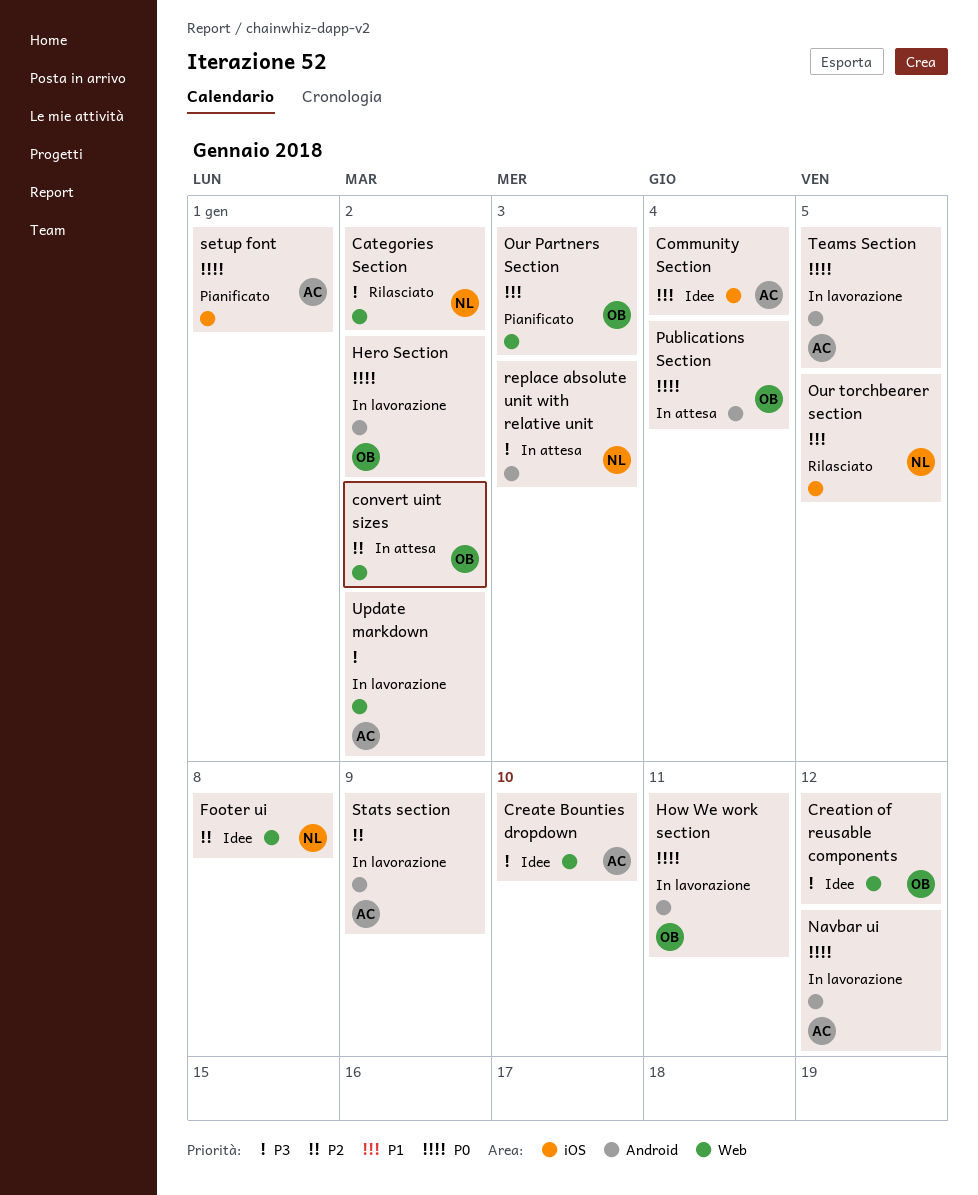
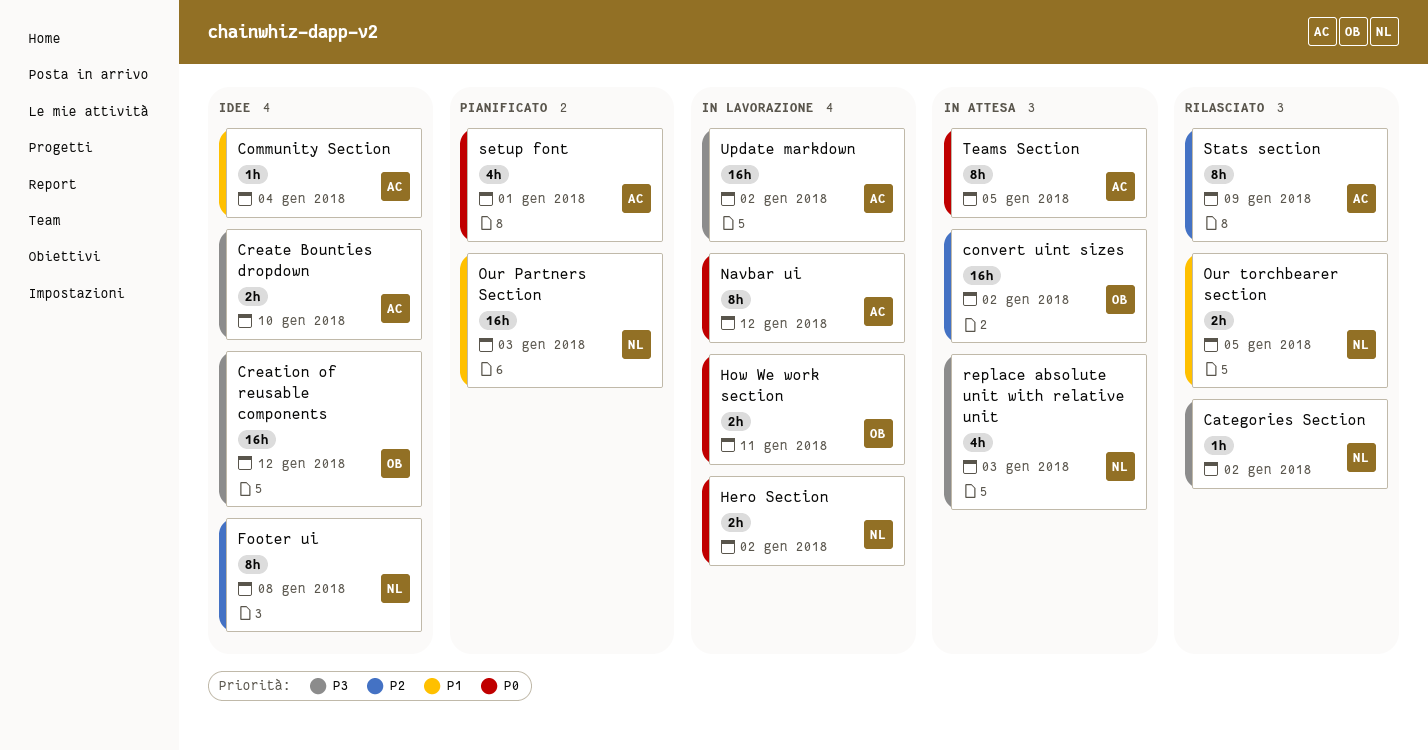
Hero Section, owner: OB -> NL
Our Partners Section, owner: OB -> NL
Publications Section: present -> none
Stats section, status: In lavorazione -> Rilasciato
Teams Section, status: In lavorazione -> In attesa

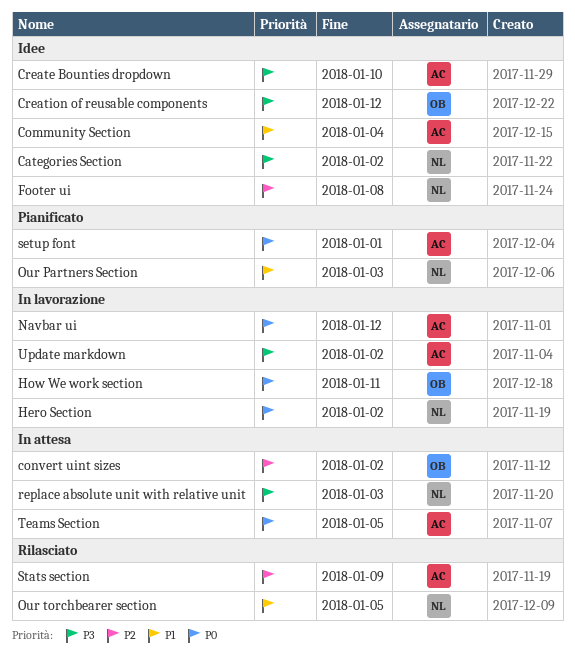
Categories Section, status: Rilasciato -> Idee

